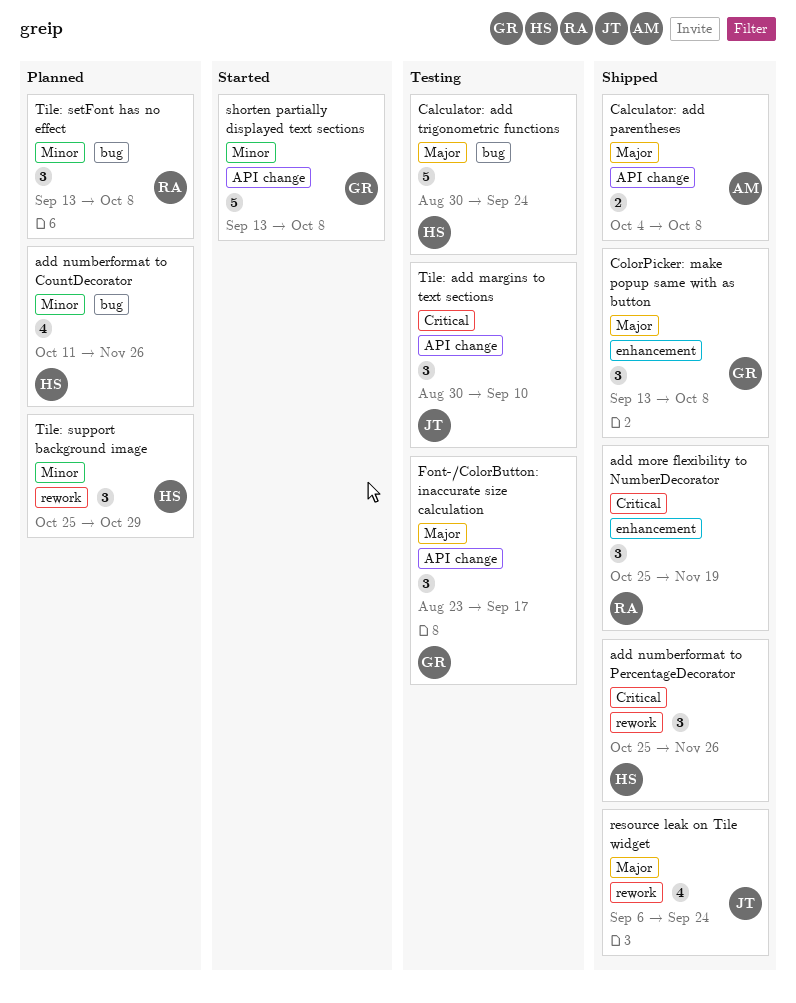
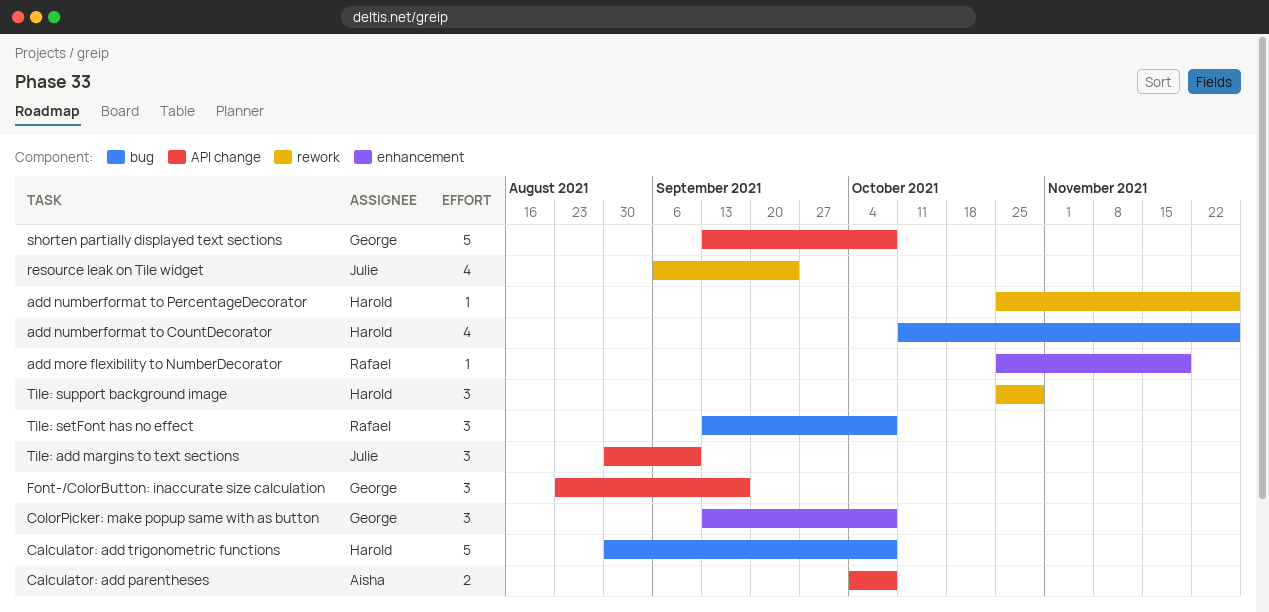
add more flexibility to NumberDecorator, estimate: 3 -> 1
add numberformat to PercentageDecorator, estimate: 3 -> 1
Calculator: add trigonometric functions, due: Sep 24 -> Oct 8

